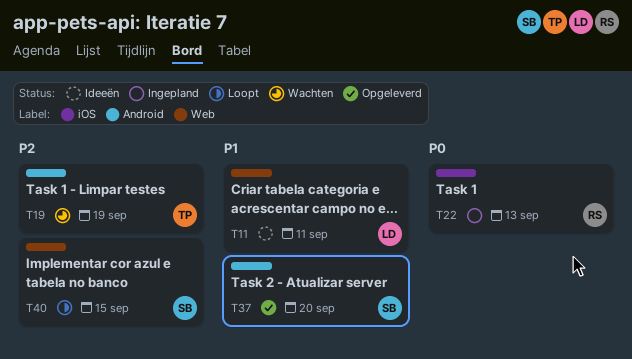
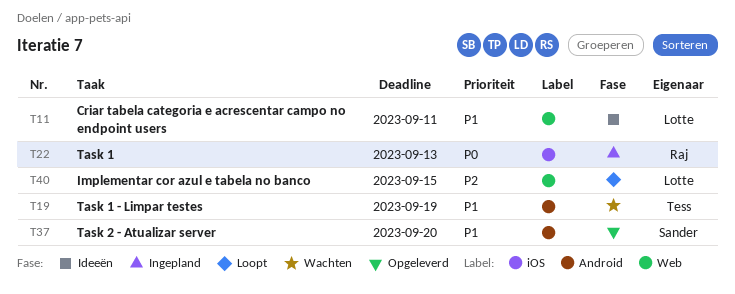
T19, priority: P2 -> P1
T40, owner: Sander -> Lotte

